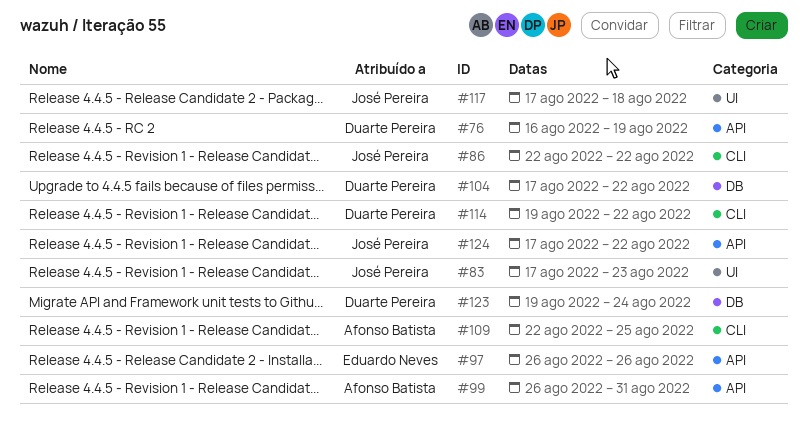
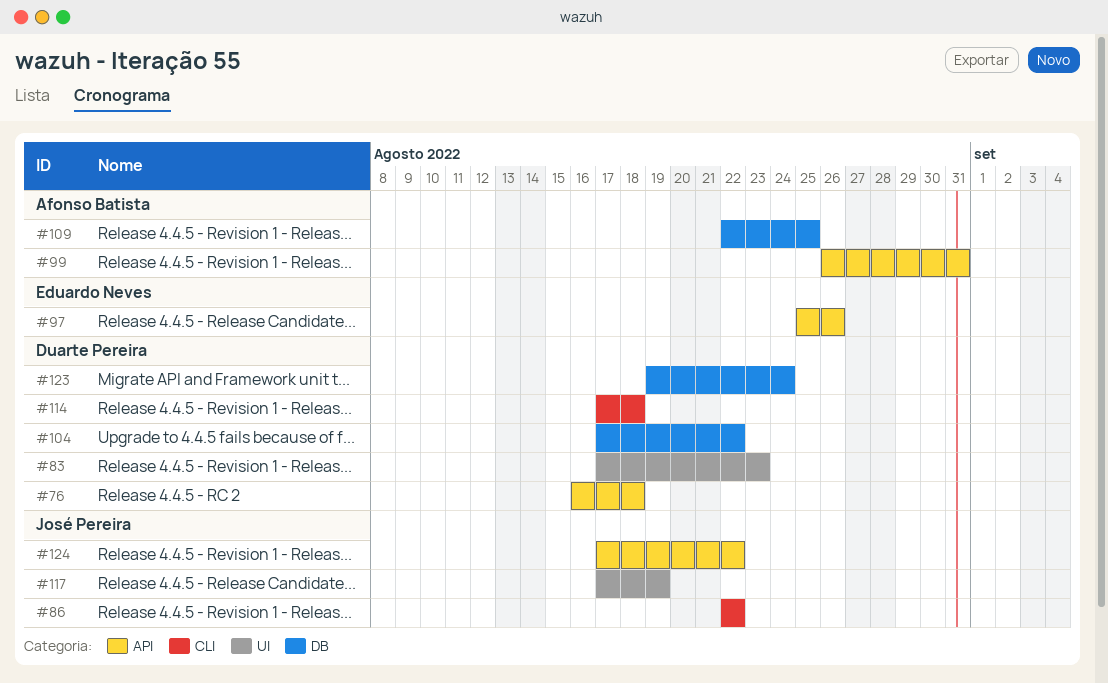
#76, due: Aug 19 -> Aug 18
#83, owner: José Pereira -> Duarte Pereira
#97, start: Aug 26 -> Aug 25
#109, label: CLI -> DB
#114, start: Aug 19 -> Aug 17
#114, due: Aug 22 -> Aug 18
#117, due: Aug 18 -> Aug 19

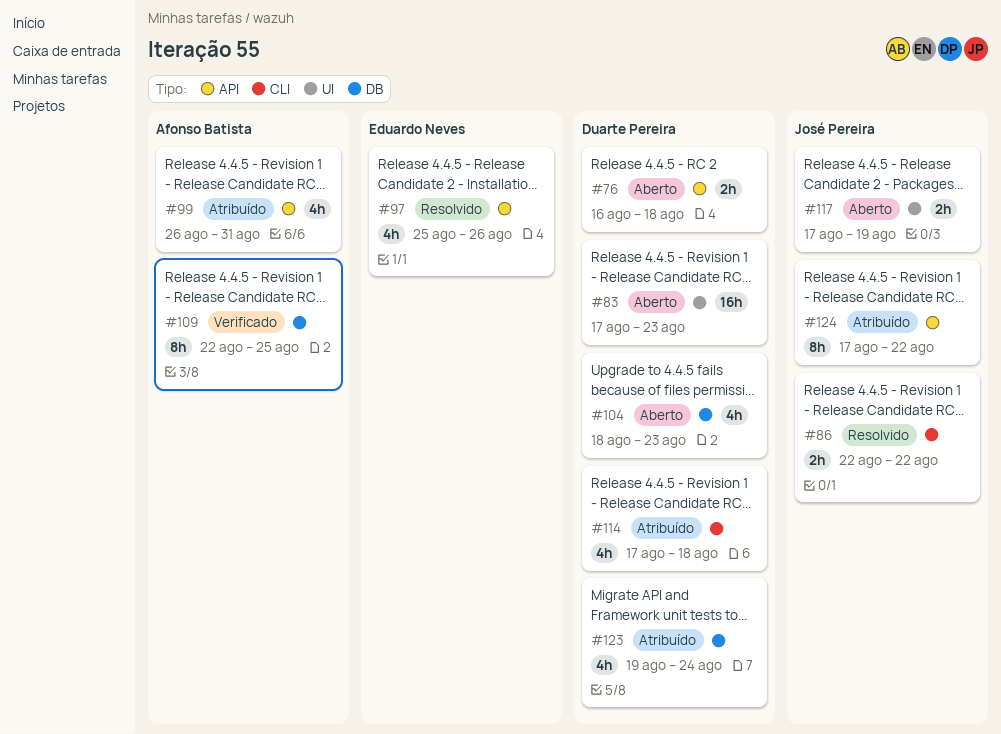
#104, start: Aug 17 -> Aug 18
#104, due: Aug 22 -> Aug 23

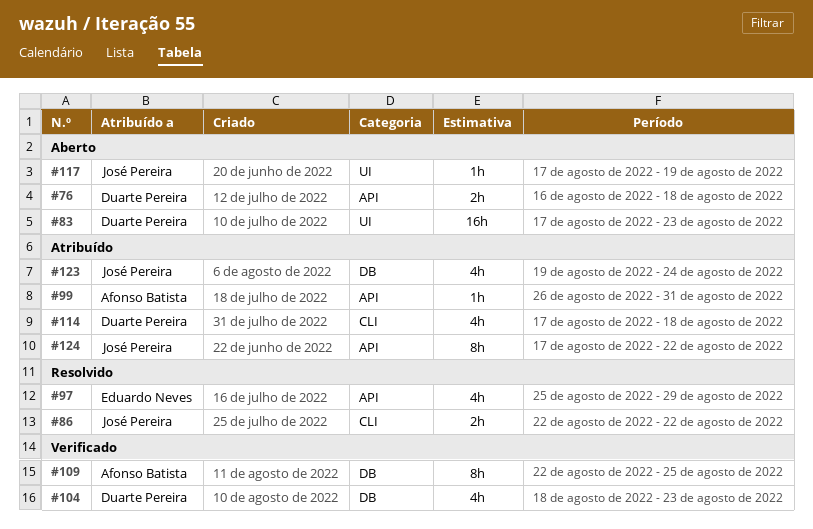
#97, due: Aug 26 -> Aug 29
#99, estimate: 4h -> 1h
#104, status: Aberto -> Verificado
#117, estimate: 2h -> 1h
#123, owner: Duarte Pereira -> José Pereira

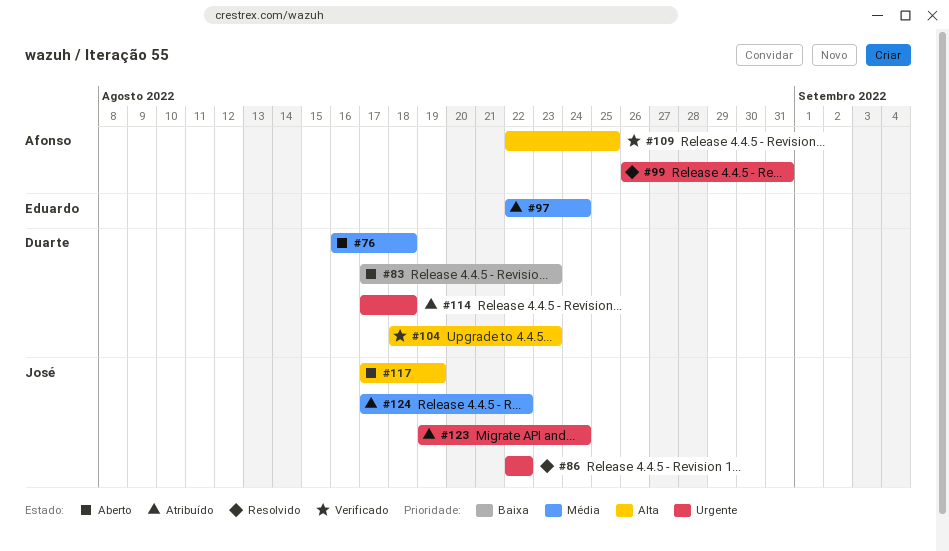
#97, status: Resolvido -> Atribuído
#97, start: Aug 25 -> Aug 22
#97, due: Aug 29 -> Aug 24
#99, status: Atribuído -> Resolvido

